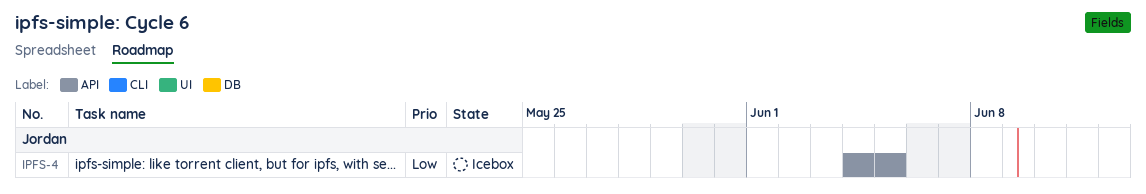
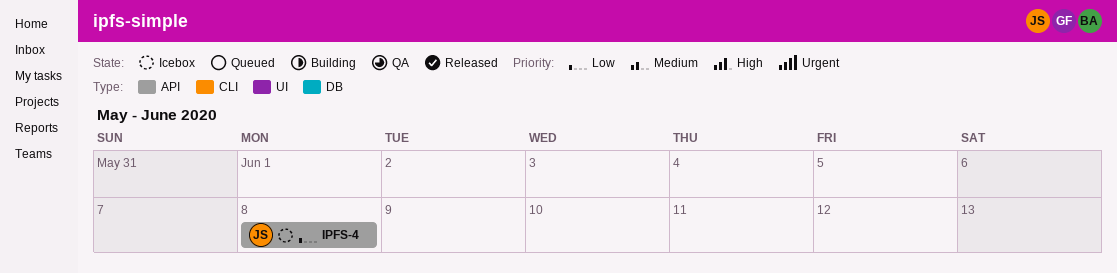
IPFS-4, start: Jun 4 -> Jun 8
IPFS-4, due: Jun 5 -> Jun 8

